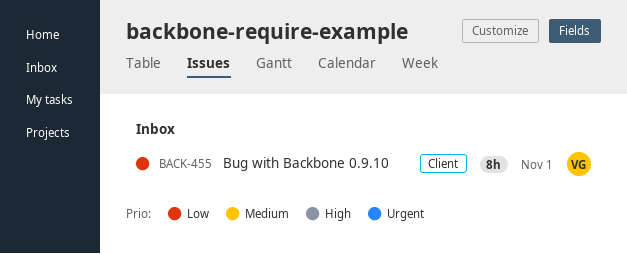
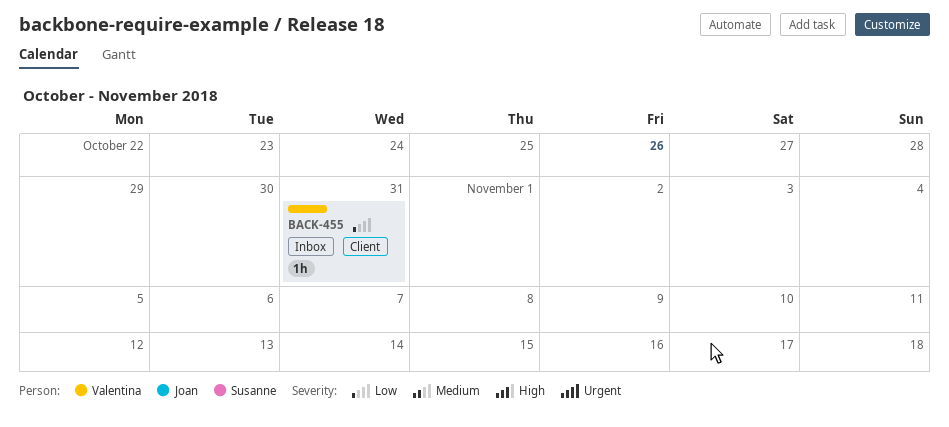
BACK-455, estimate: 8h -> 1h
BACK-455, due: Nov 1 -> Oct 31

